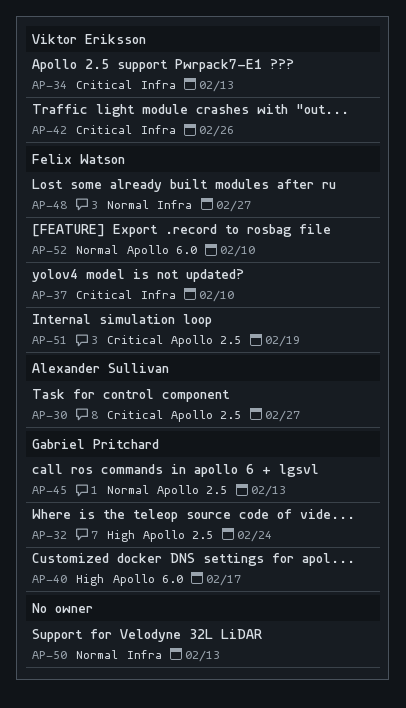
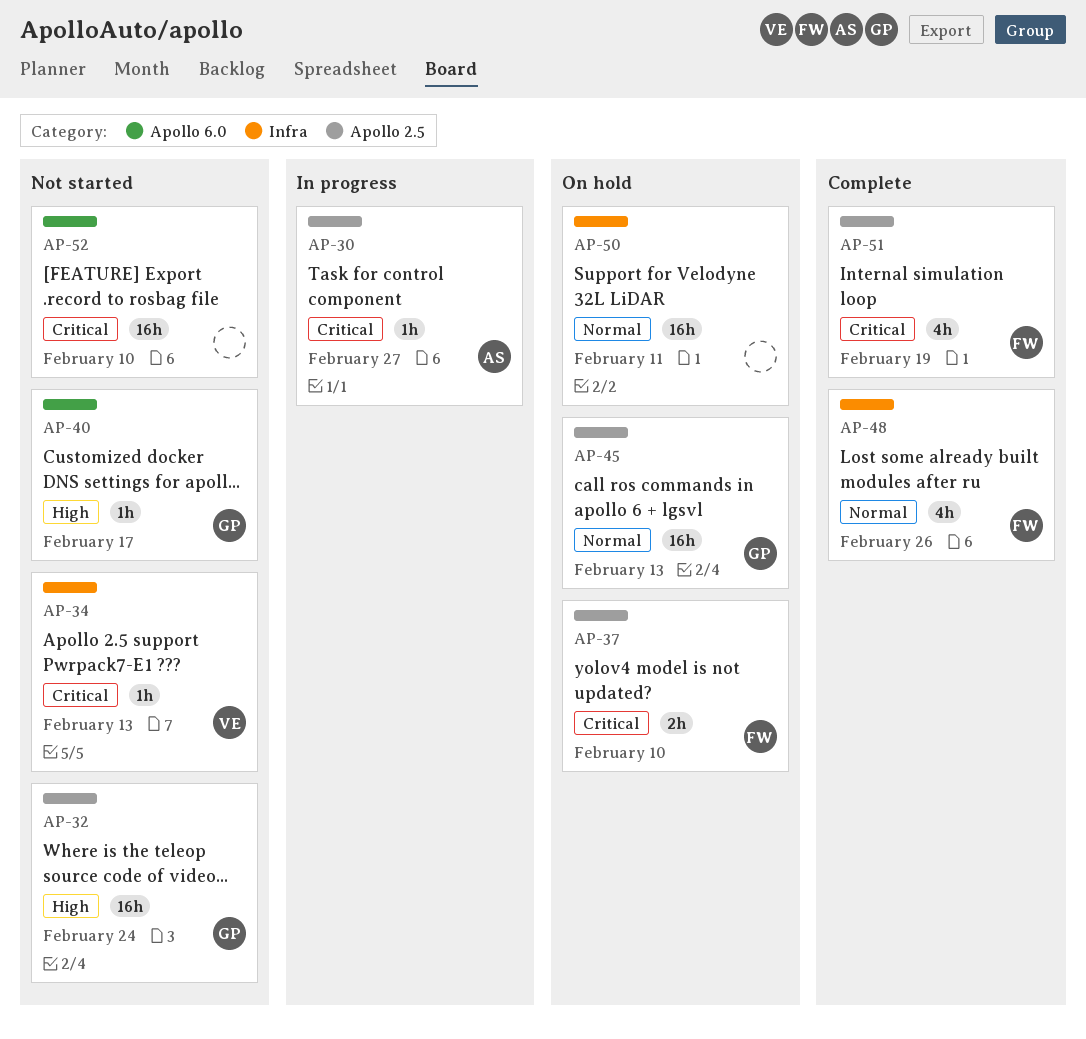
AP-37, label: Infra -> Apollo 2.5
AP-42: present -> none
AP-48, due: Feb 27 -> Feb 26
AP-50, due: Feb 13 -> Feb 11
AP-52, owner: Felix Watson -> none
AP-52, priority: Normal -> Critical

